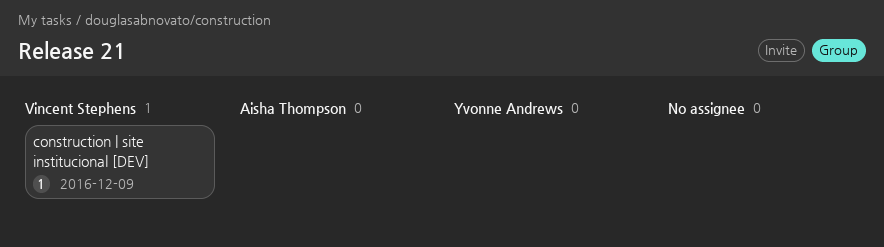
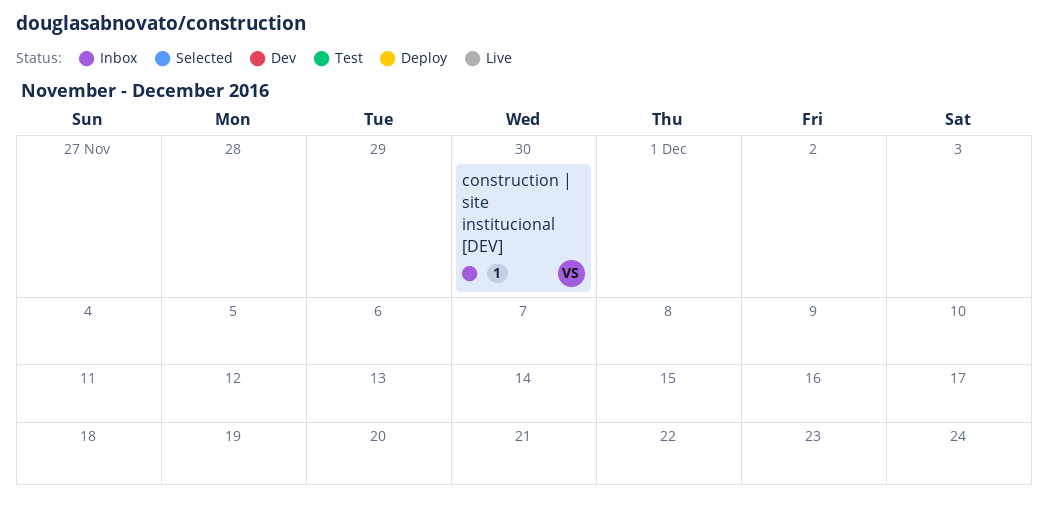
construction | site institucional [DEV], due: Dec 9 -> Nov 30

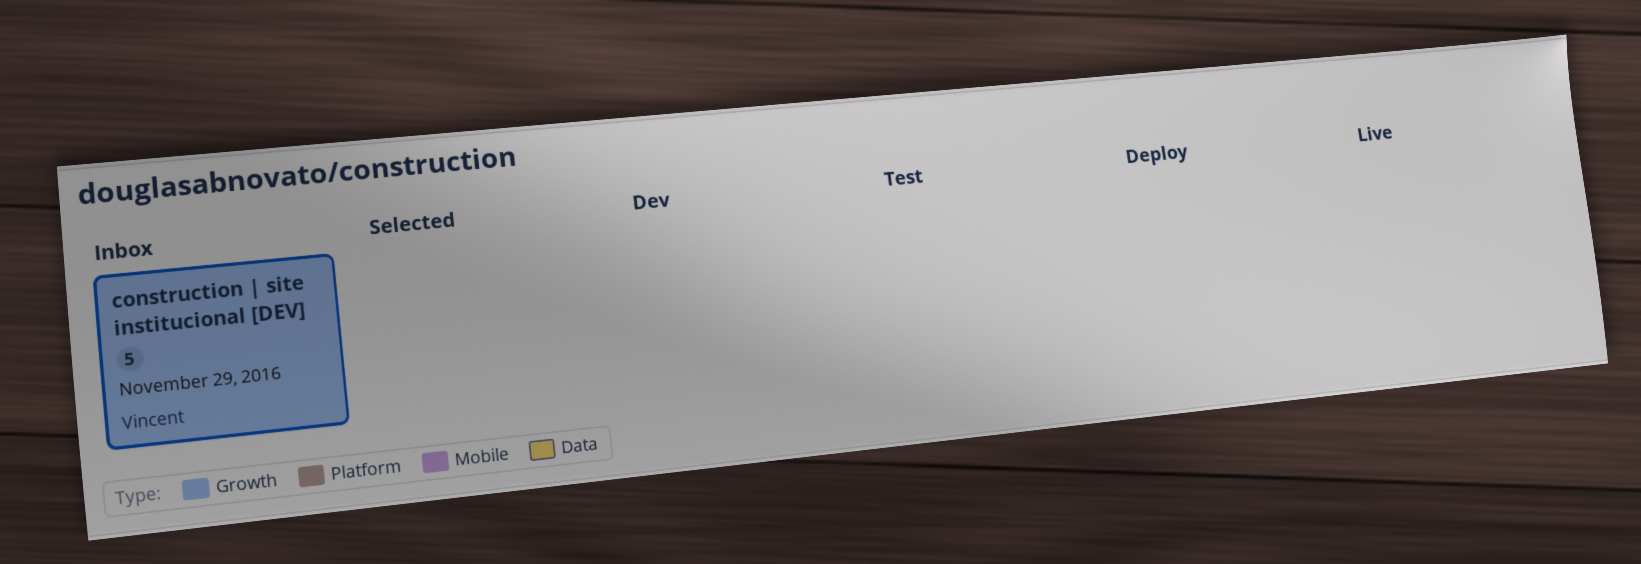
construction | site institucional [DEV], estimate: 1 -> 5
construction | site institucional [DEV], due: Nov 30 -> Nov 29

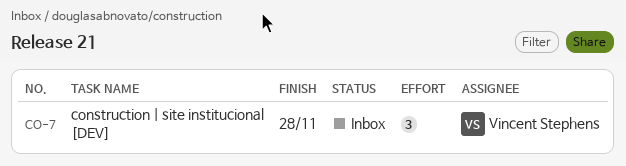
construction | site institucional [DEV], estimate: 5 -> 3
construction | site institucional [DEV], due: Nov 29 -> Nov 28

